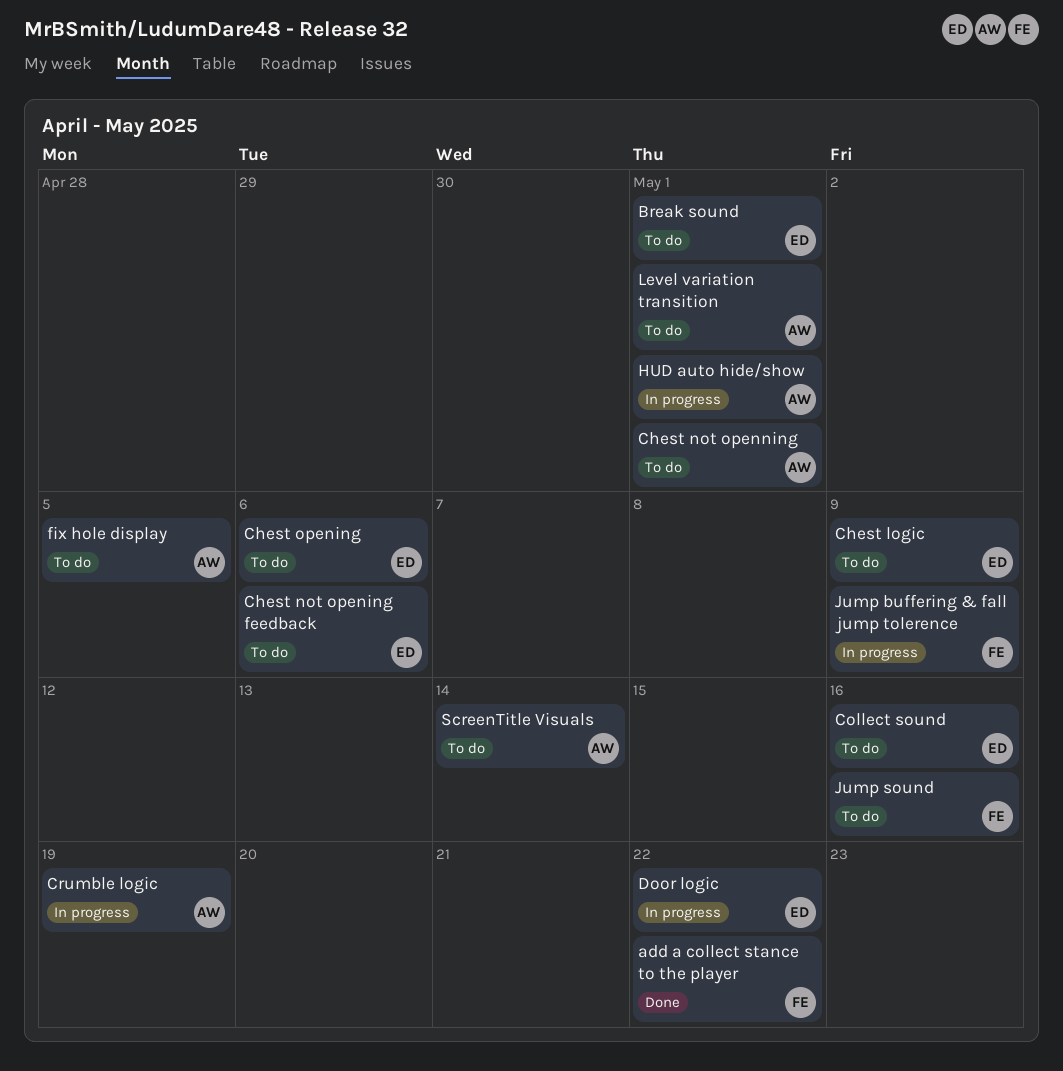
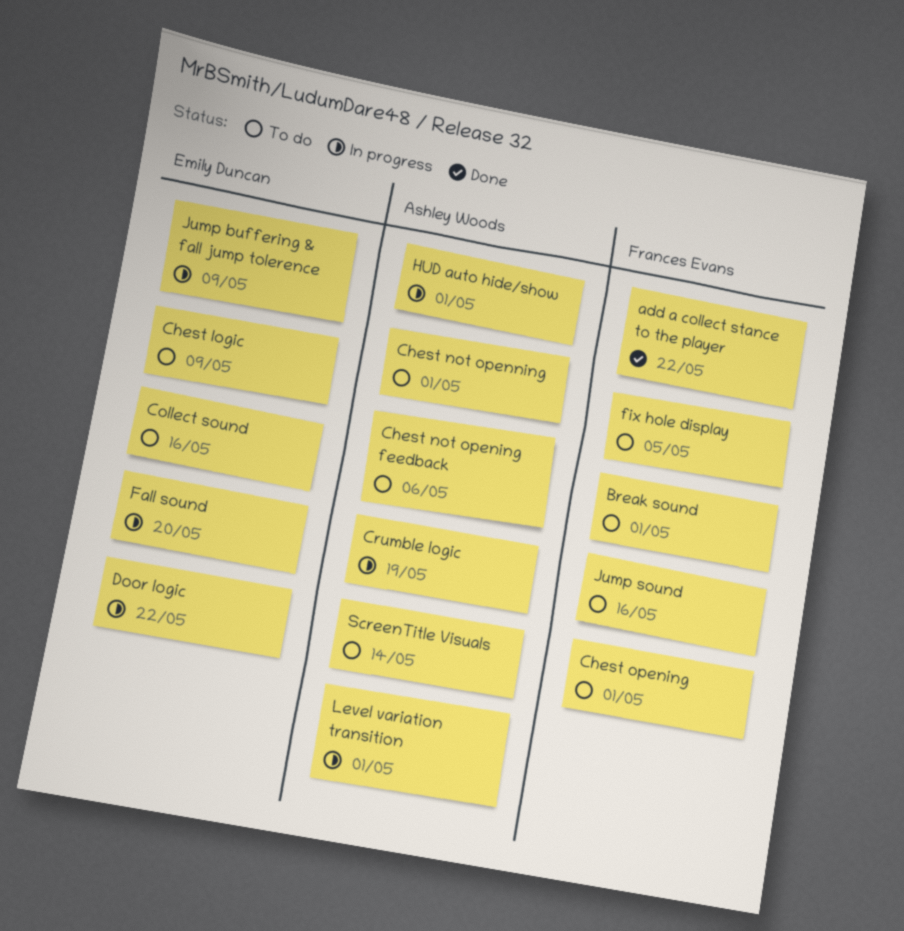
Break sound, owner: Emily Duncan -> Frances Evans
Chest not opening feedback, owner: Emily Duncan -> Ashley Woods
Chest opening, owner: Emily Duncan -> Frances Evans
Chest opening, due: May 6 -> May 1
Fall sound: none -> present
fix hole display, owner: Ashley Woods -> Frances Evans
Jump buffering & fall jump tolerence, owner: Frances Evans -> Emily Duncan
Level variation transition, status: To do -> In progress

